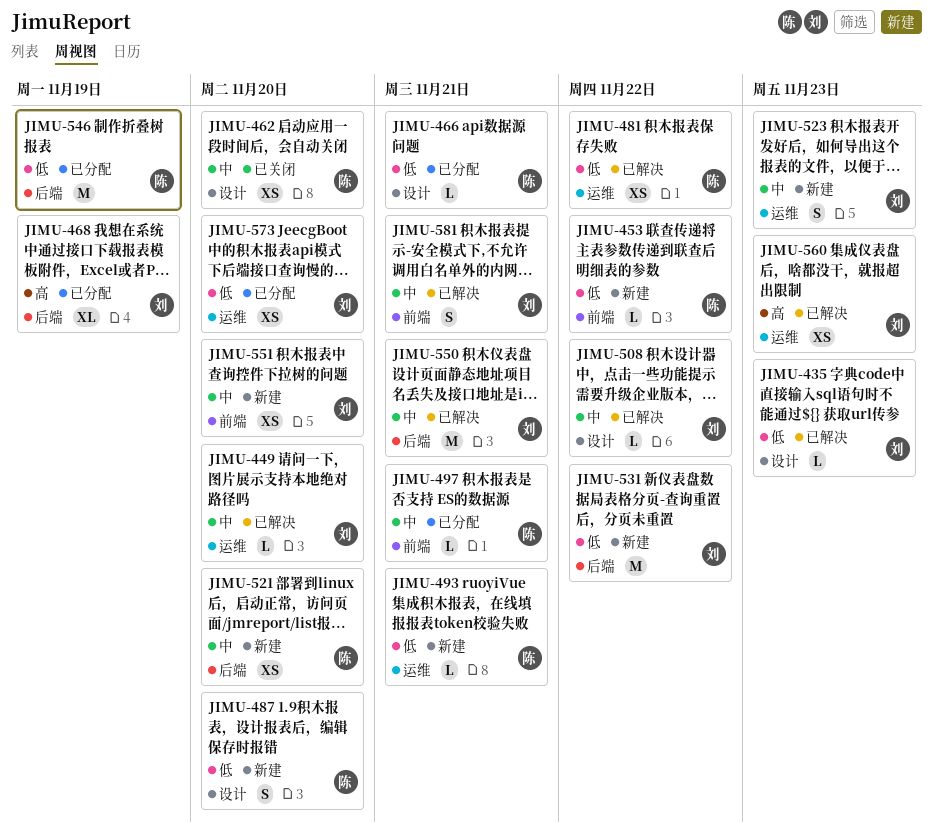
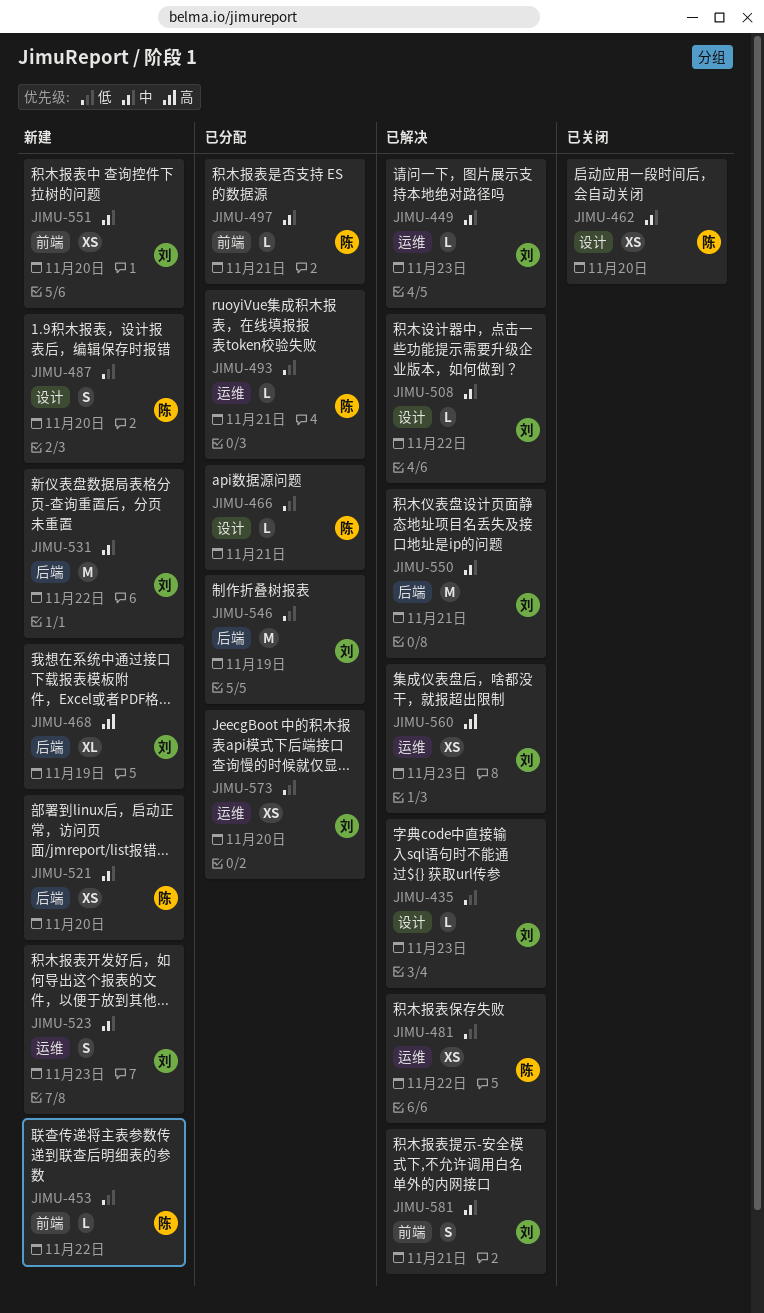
JIMU-449, due: Nov 20 -> Nov 23
JIMU-468, status: 已分配 -> 新建
JIMU-493, status: 新建 -> 已分配
JIMU-531, priority: 低 -> 中
JIMU-546, owner: 陈 -> 刘

